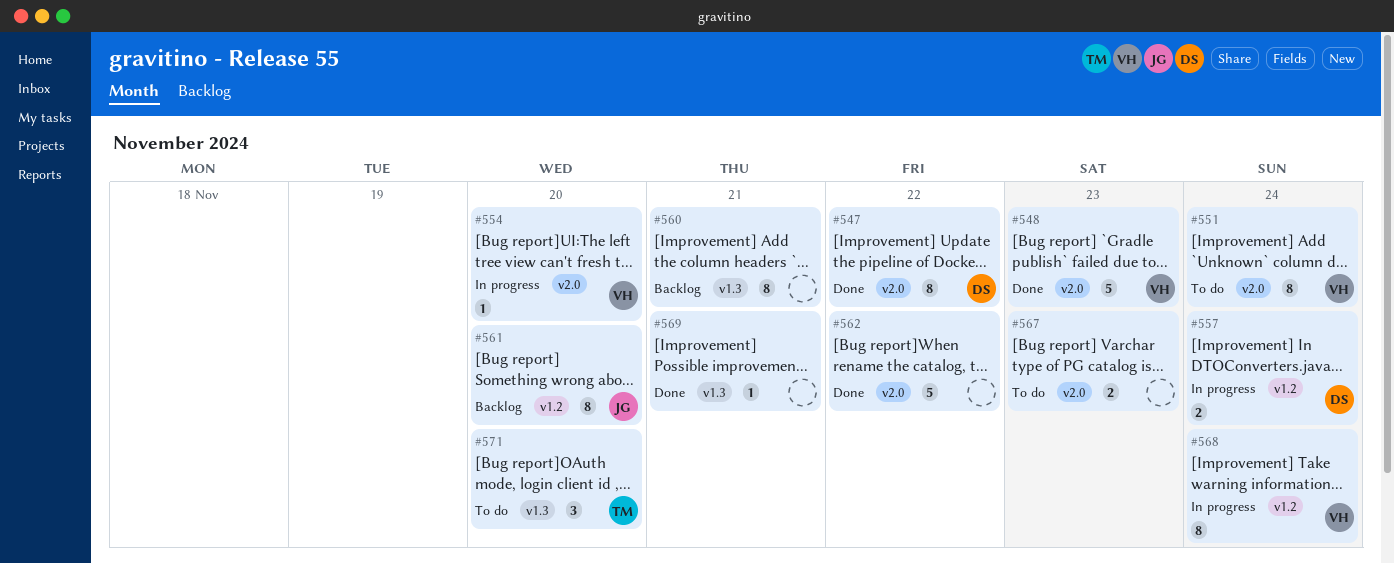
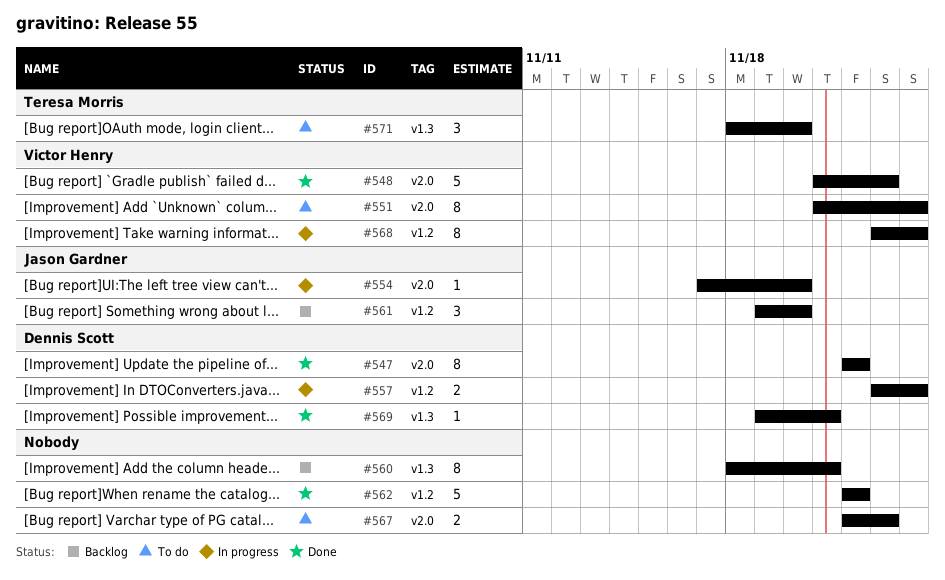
#554, owner: Victor Henry -> Jason Gardner
#561, estimate: 8 -> 3
#562, label: v2.0 -> v1.2
#569, owner: none -> Dennis Scott

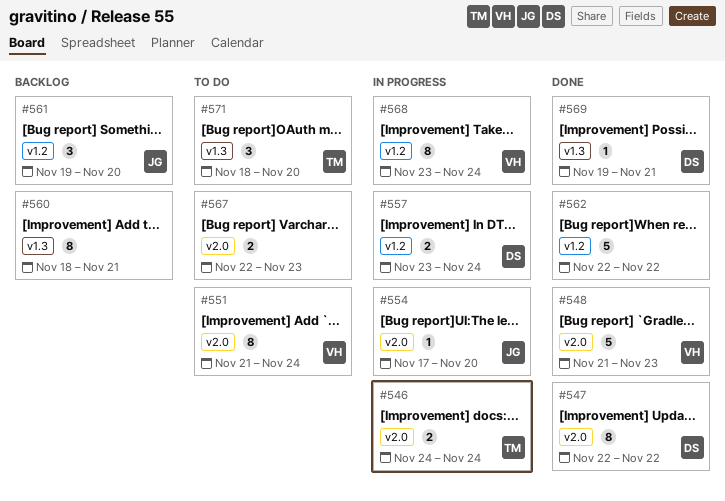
#546: none -> present

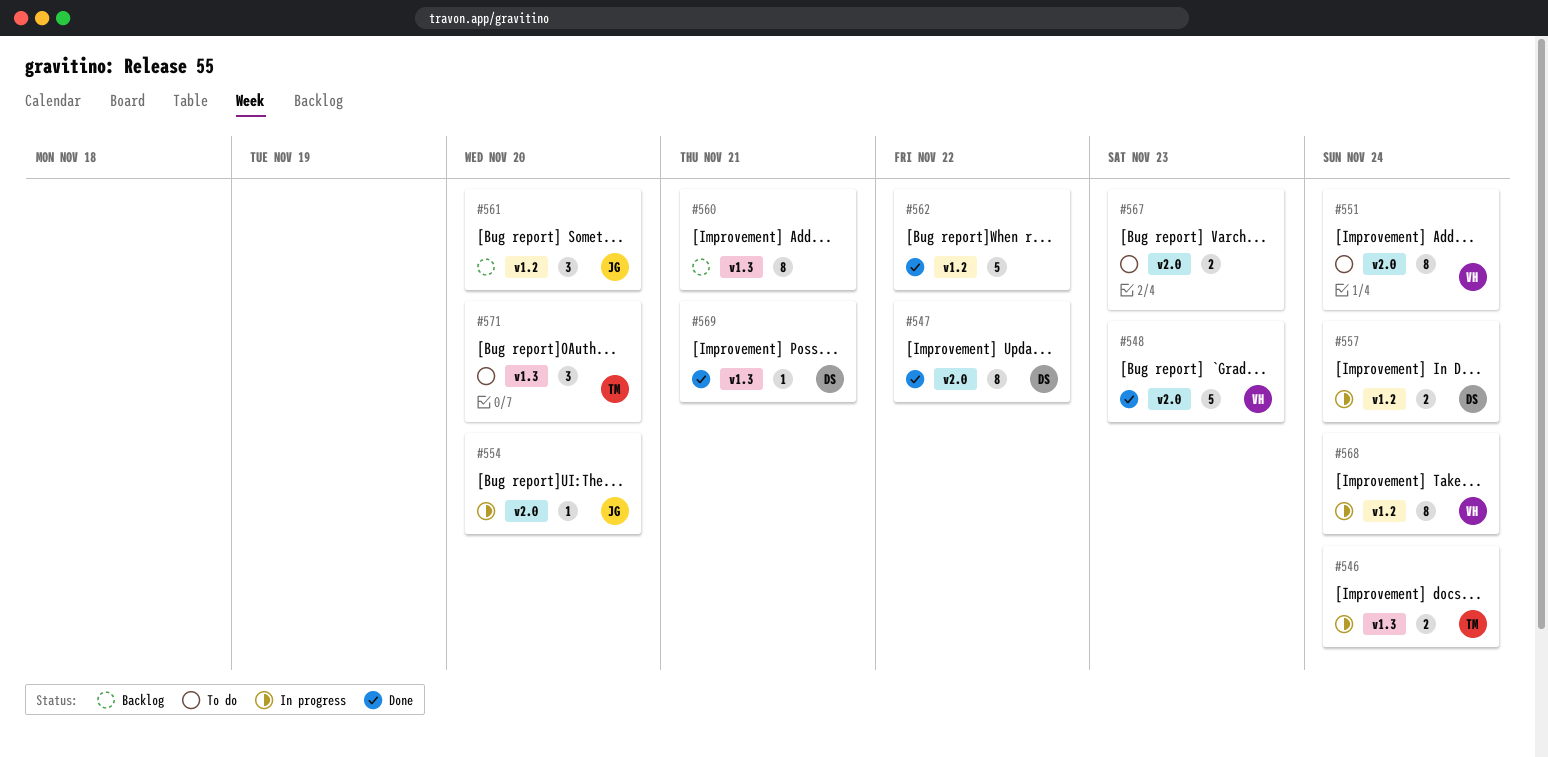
#546, label: v2.0 -> v1.3

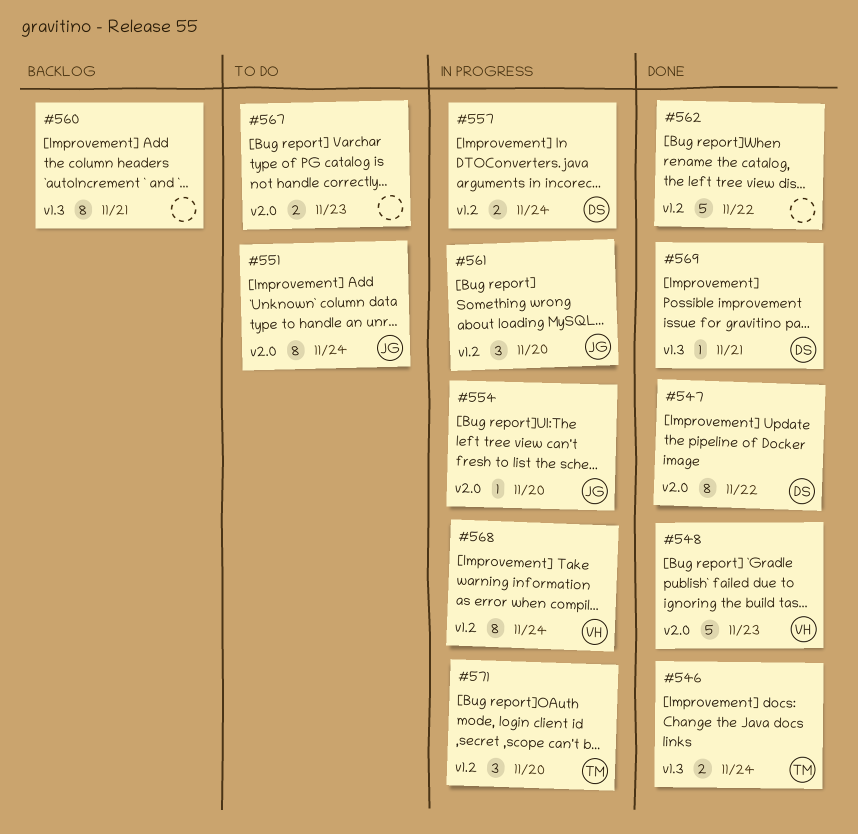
#546, status: In progress -> Done
#551, owner: VH -> JG
#561, status: Backlog -> In progress
#571, status: To do -> In progress
#571, label: v1.3 -> v1.2

